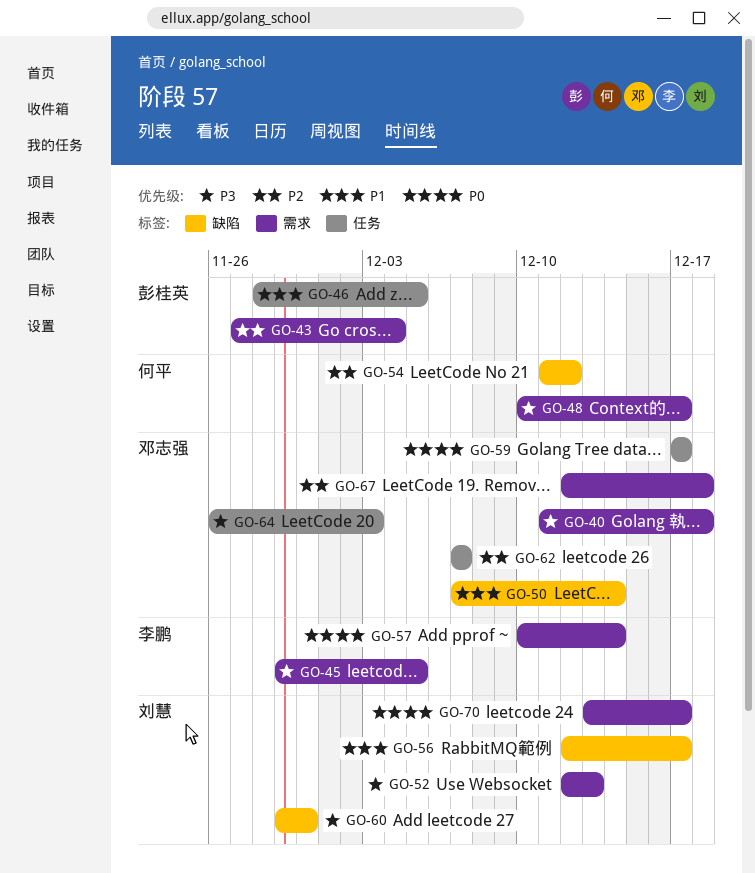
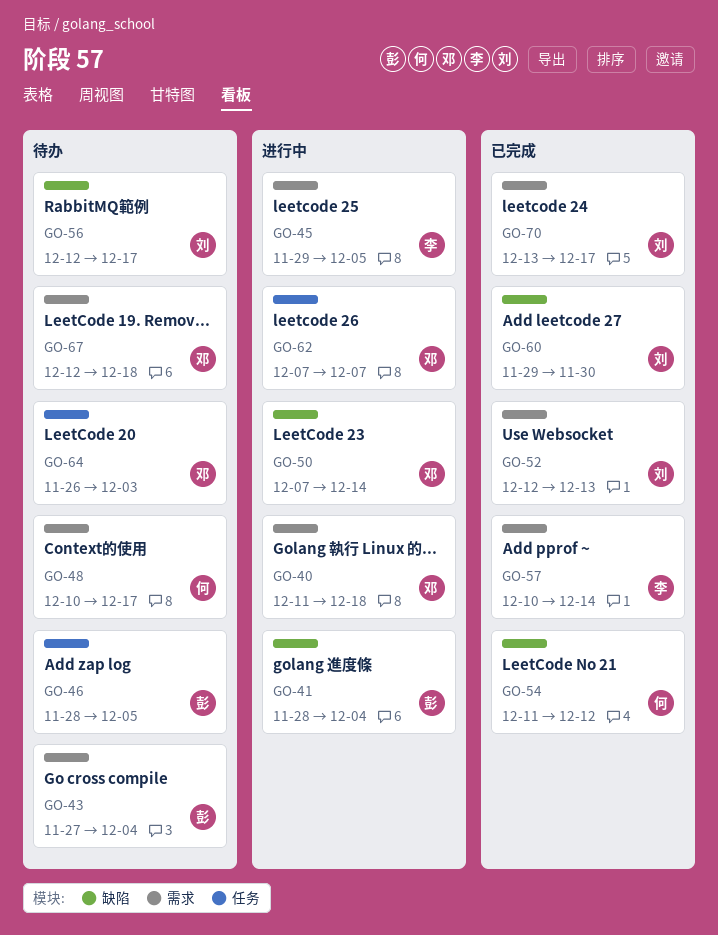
GO-41: none -> present
GO-59: present -> none

